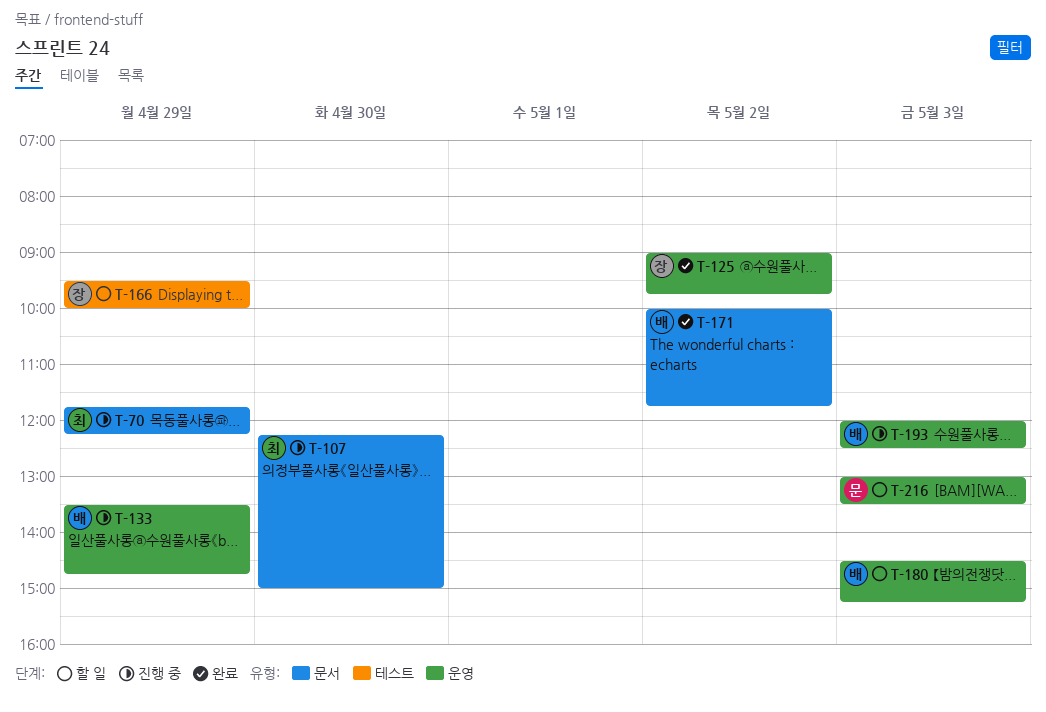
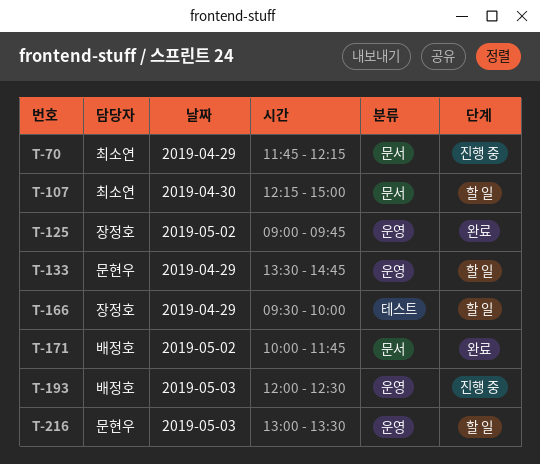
T-107, status: 진행 중 -> 할 일
T-133, status: 진행 중 -> 할 일
T-133, owner: 배정호 -> 문현우
T-180: present -> none

